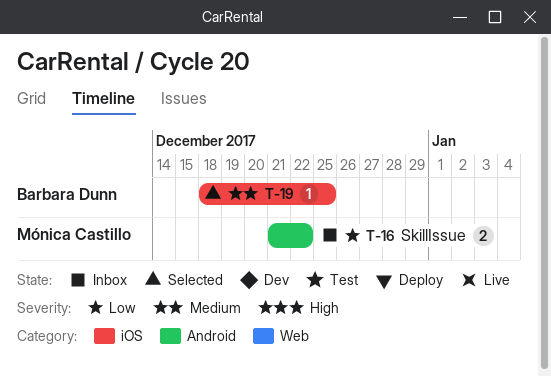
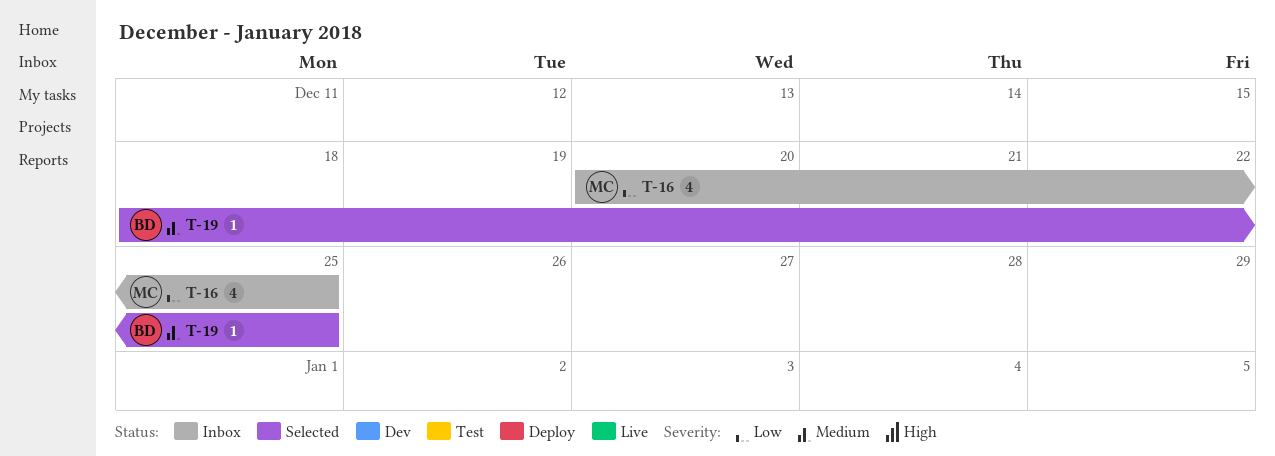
T-16, estimate: 2 -> 4
T-16, start: Dec 21 -> Dec 20
T-16, due: Dec 22 -> Dec 25

